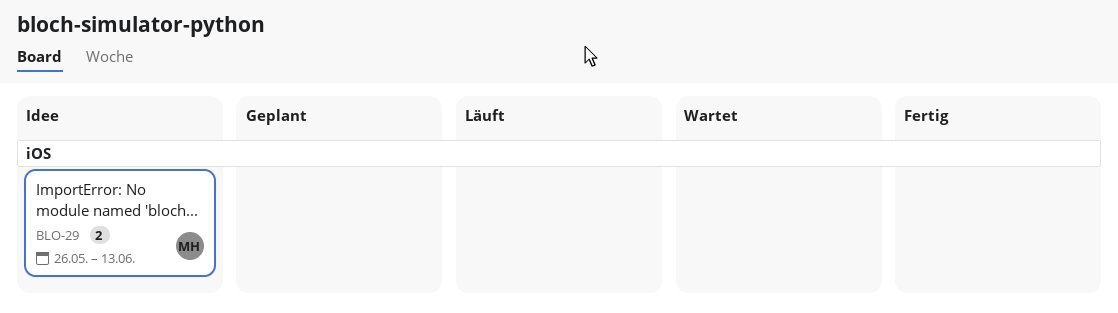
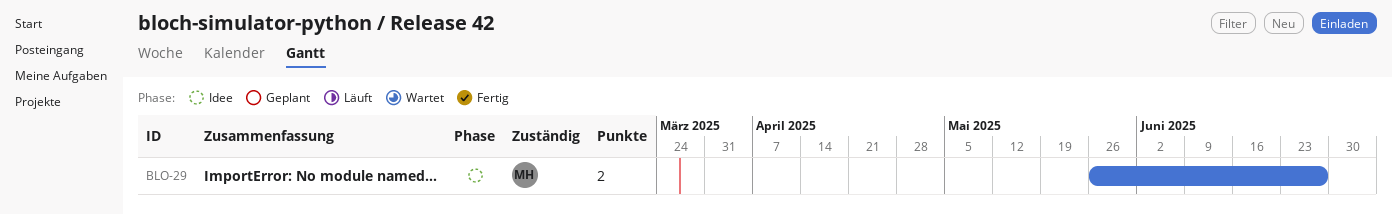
BLO-29, due: Jun 13 -> Jun 27

